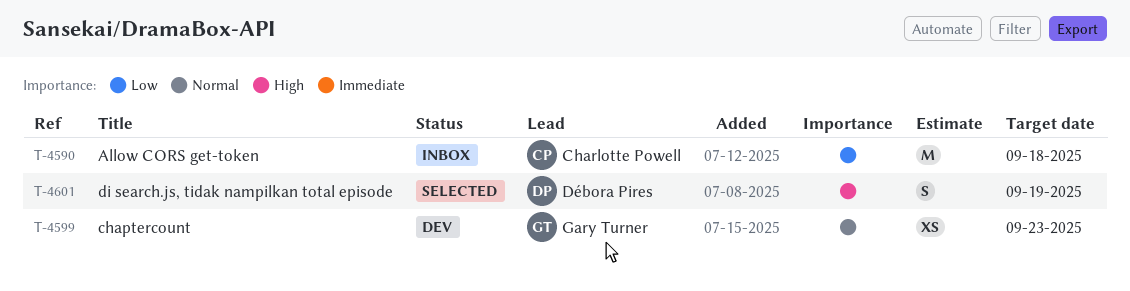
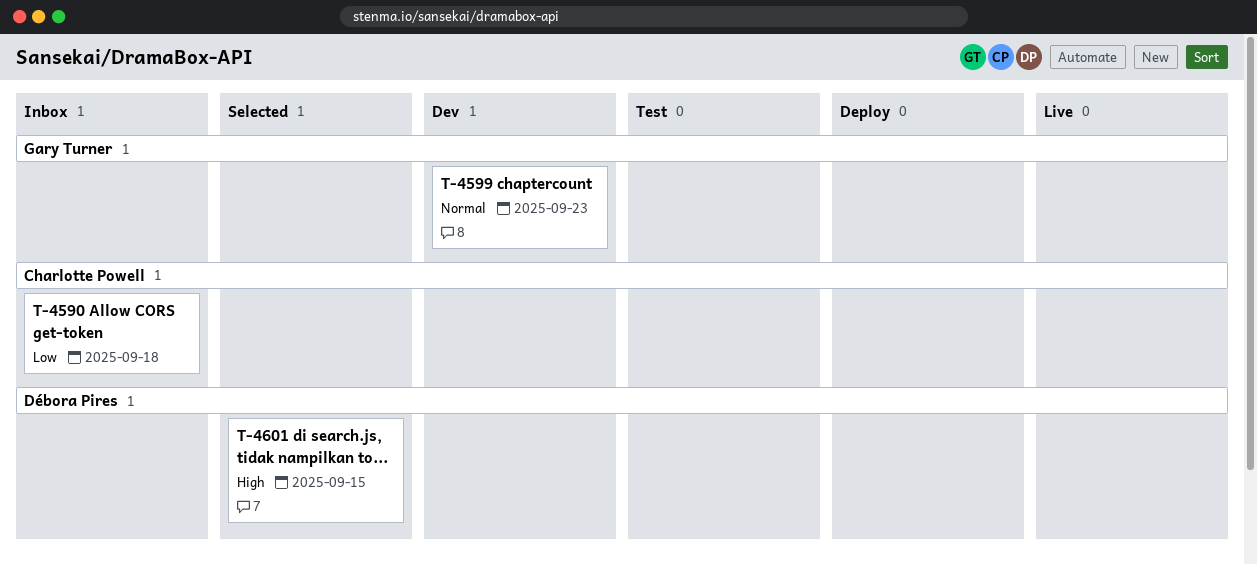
T-4601, due: Sep 19 -> Sep 15

